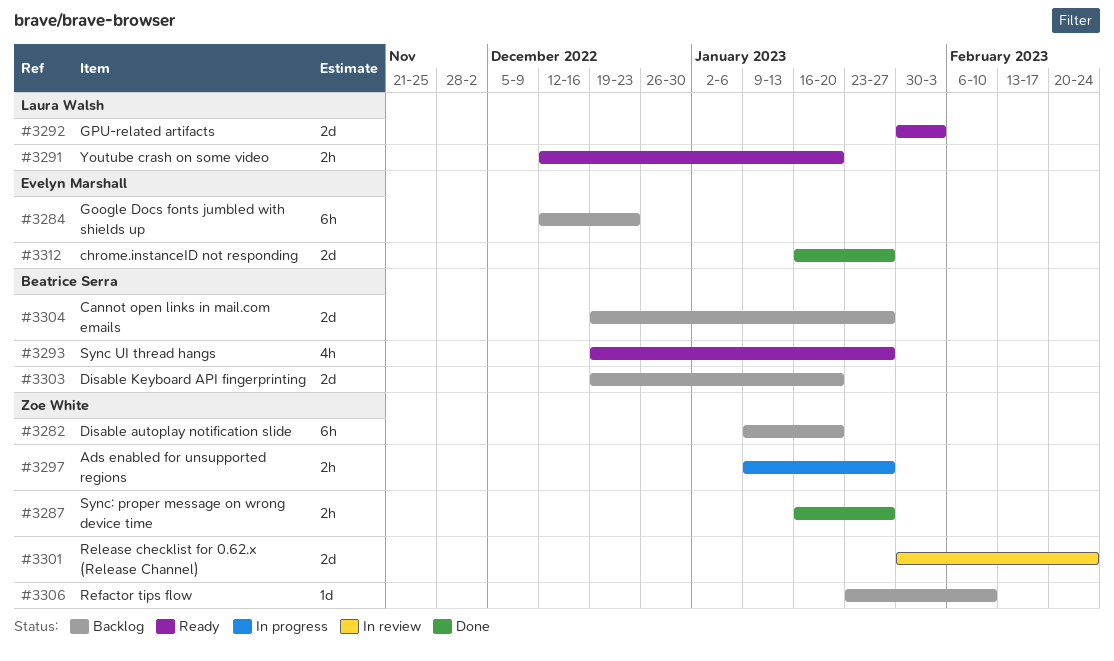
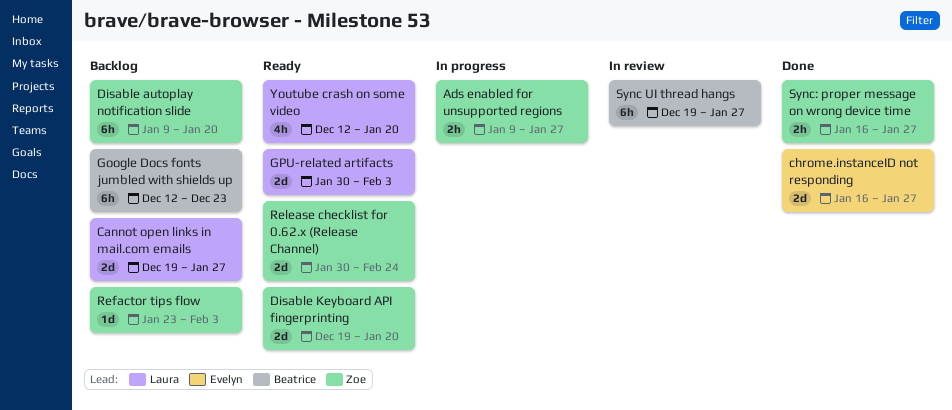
Cannot open links in mail.com emails, owner: Beatrice Serra -> Laura Walsh
Disable Keyboard API fingerprinting, status: Backlog -> Ready
Disable Keyboard API fingerprinting, owner: Beatrice Serra -> Zoe White
Google Docs fonts jumbled with shields up, owner: Evelyn Marshall -> Beatrice Serra
Refactor tips flow, due: Feb 10 -> Feb 3
Release checklist for 0.62.x (Release Channel), status: In review -> Ready
Sync UI thread hangs, status: Ready -> In review
Sync UI thread hangs, estimate: 4h -> 6h
Youtube crash on some video, estimate: 2h -> 4h

